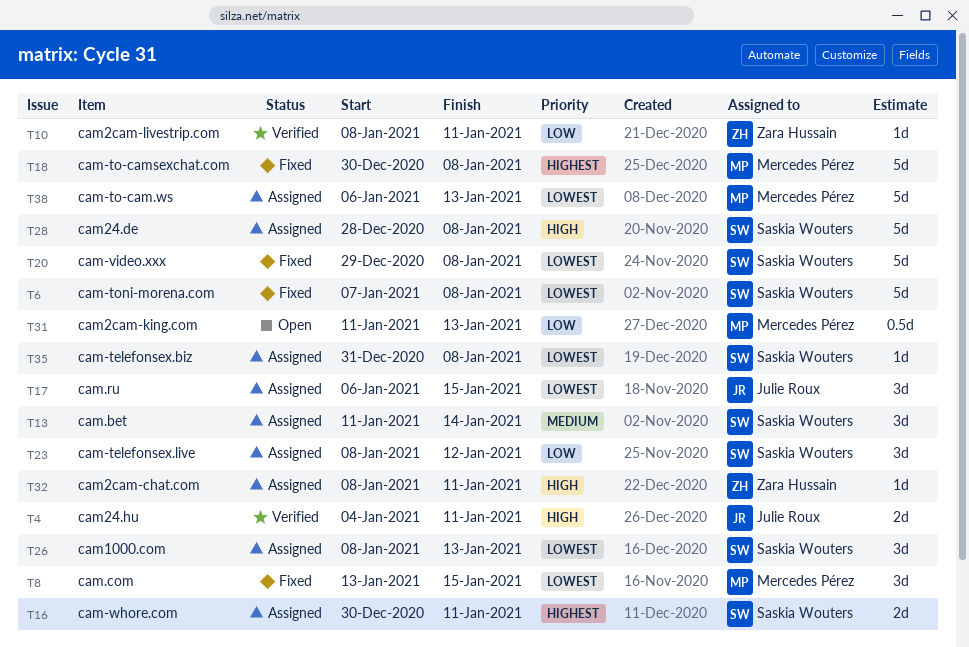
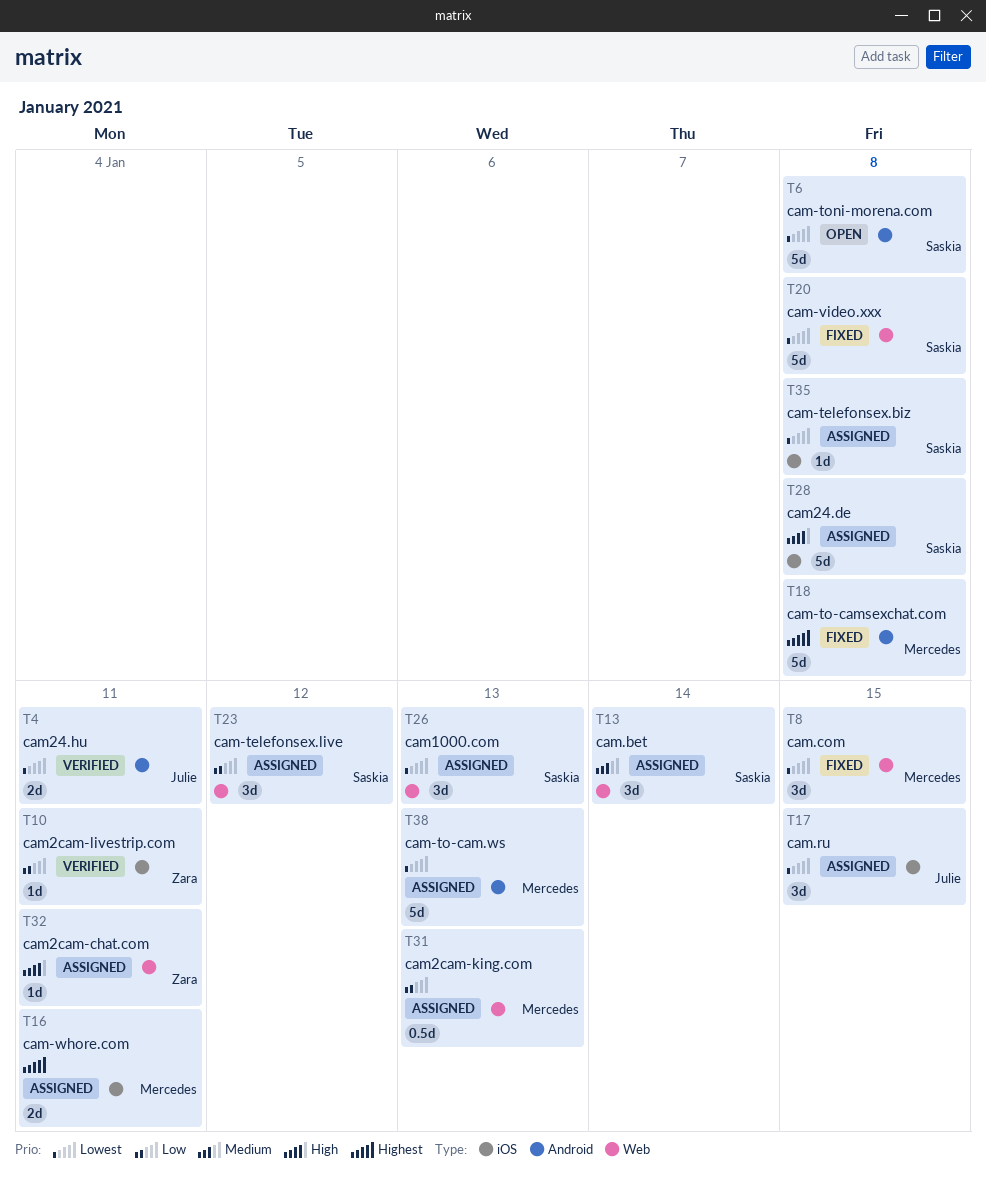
T4, priority: High -> Lowest
T6, status: Fixed -> Open
T16, owner: Saskia Wouters -> Mercedes Pérez
T31, status: Open -> Assigned

